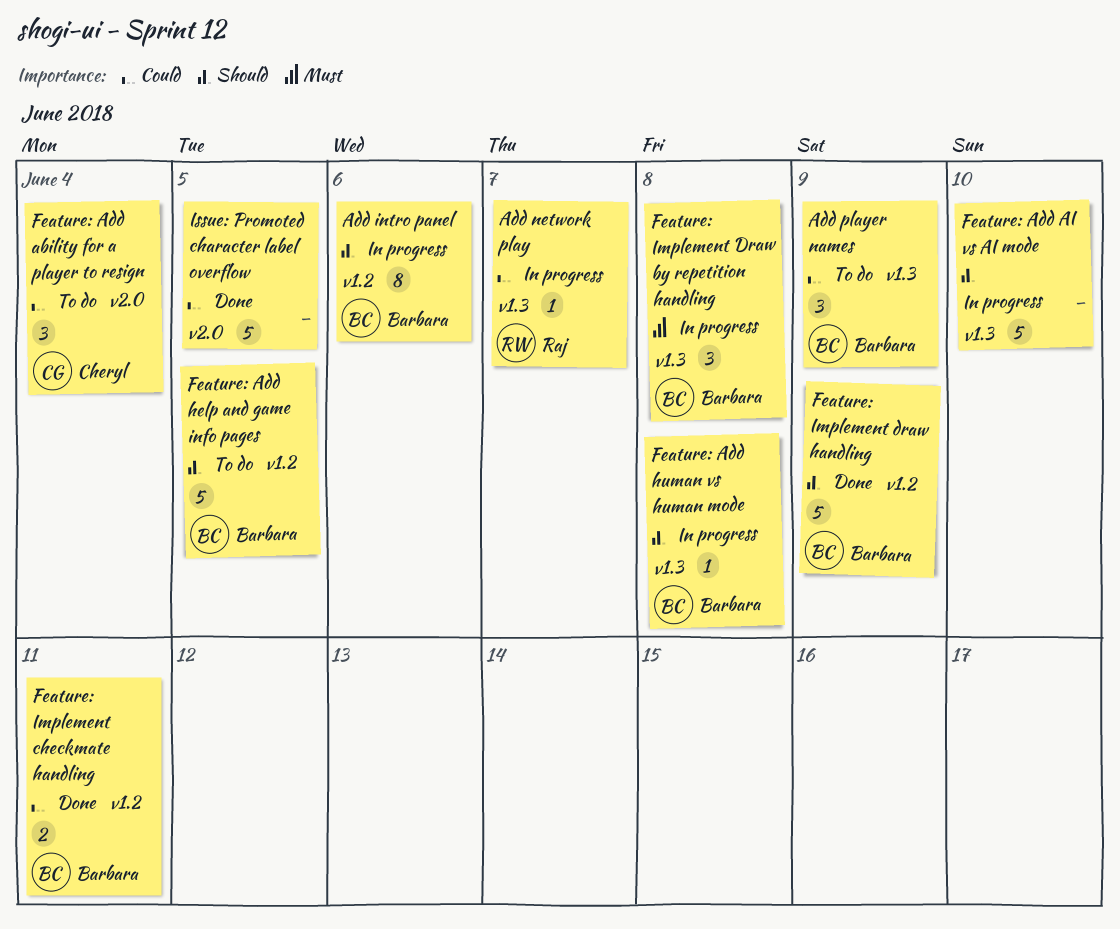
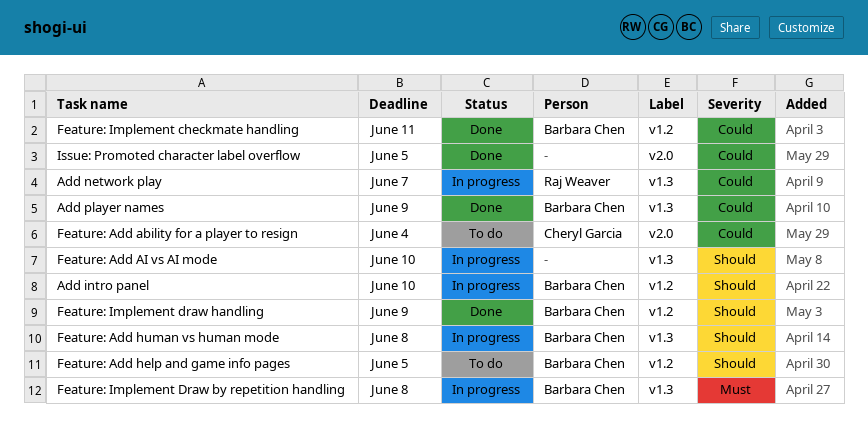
Add intro panel, due: Jun 6 -> Jun 10
Add player names, status: To do -> Done

